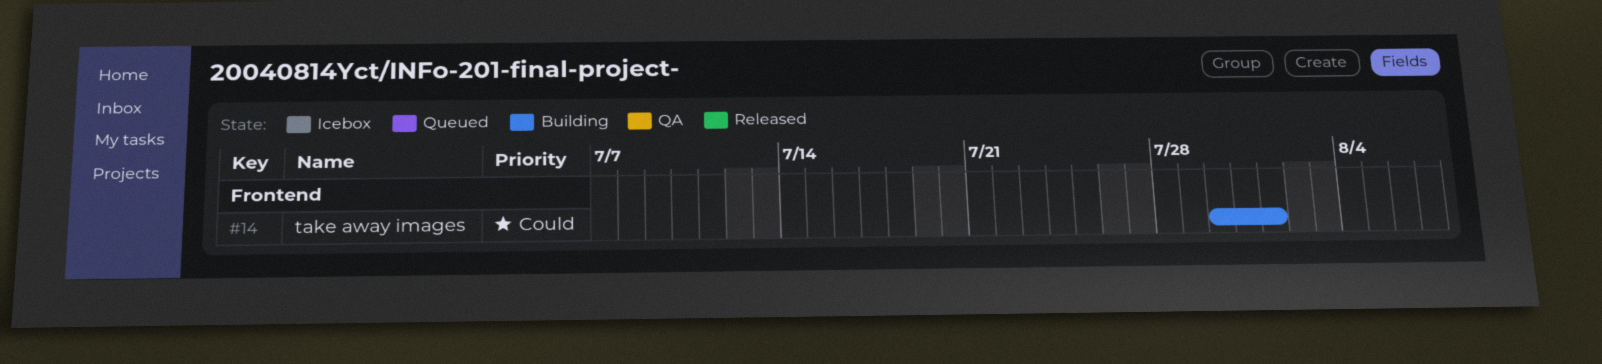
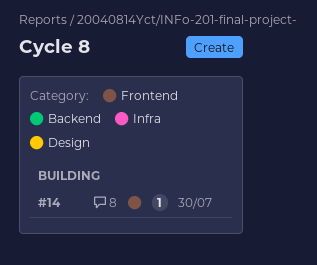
#14, due: Aug 1 -> Jul 30

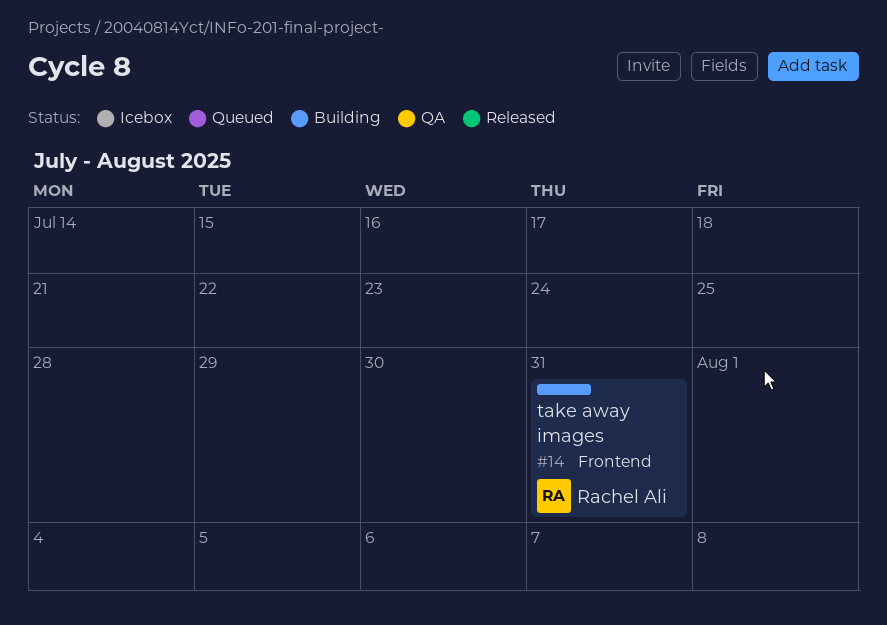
#14, due: Jul 30 -> Jul 31

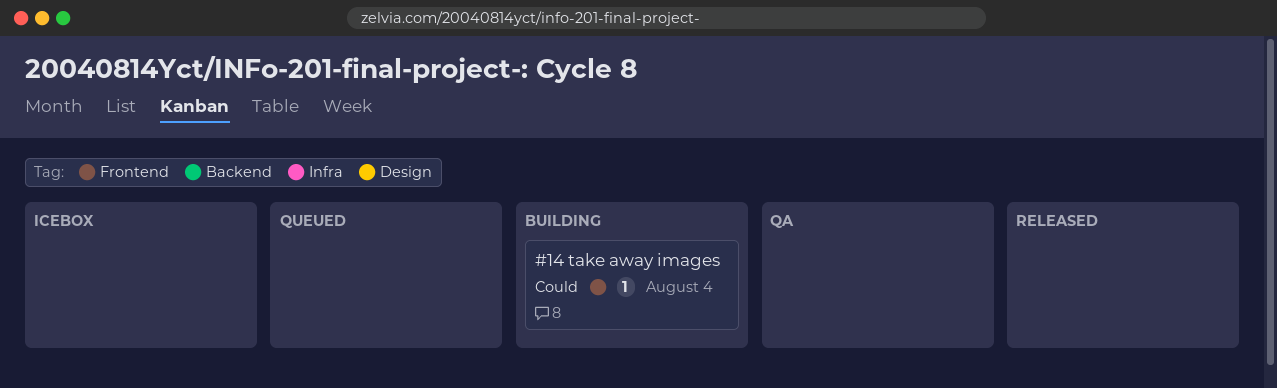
#14, due: Jul 31 -> Aug 4

